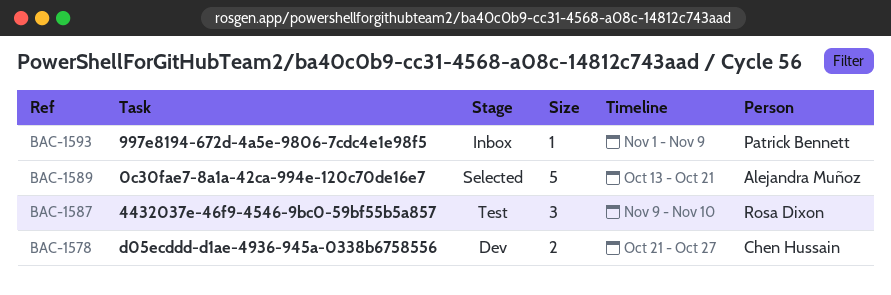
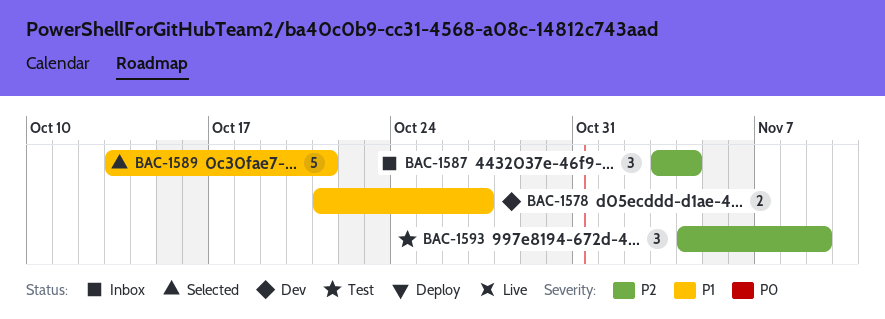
BAC-1587, status: Test -> Inbox
BAC-1587, start: Nov 9 -> Nov 3
BAC-1587, due: Nov 10 -> Nov 4
BAC-1593, status: Inbox -> Test
BAC-1593, estimate: 1 -> 3
BAC-1593, start: Nov 1 -> Nov 4

